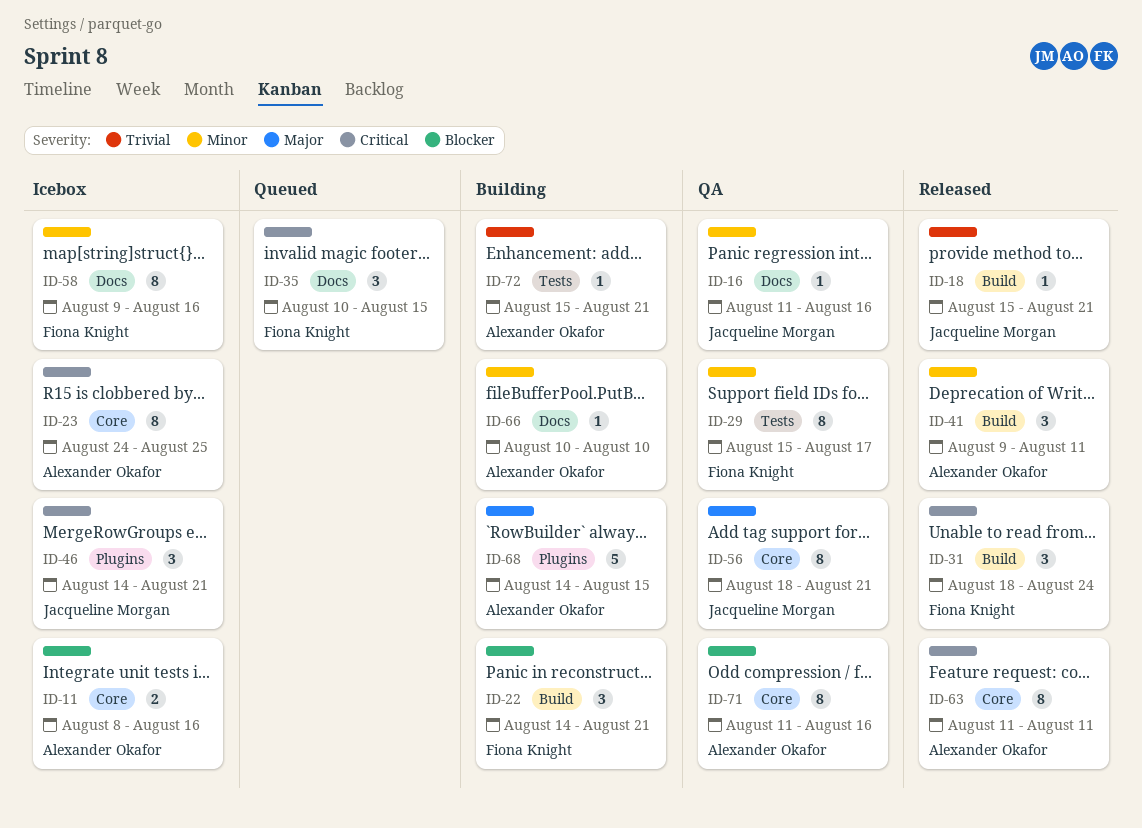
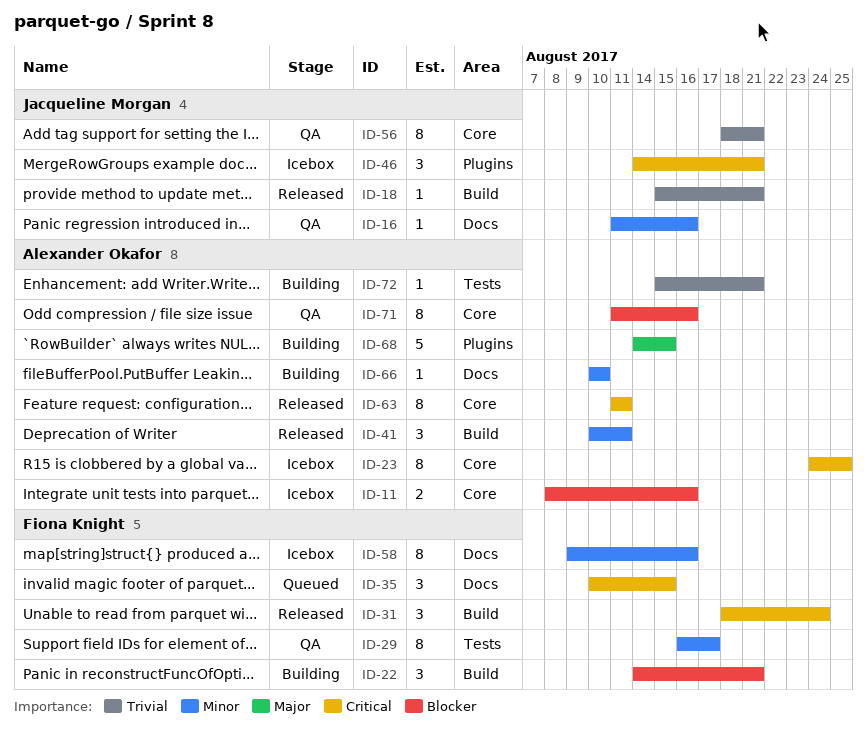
ID-29, start: Aug 15 -> Aug 16
ID-41, start: Aug 9 -> Aug 10
ID-56, priority: Major -> Trivial

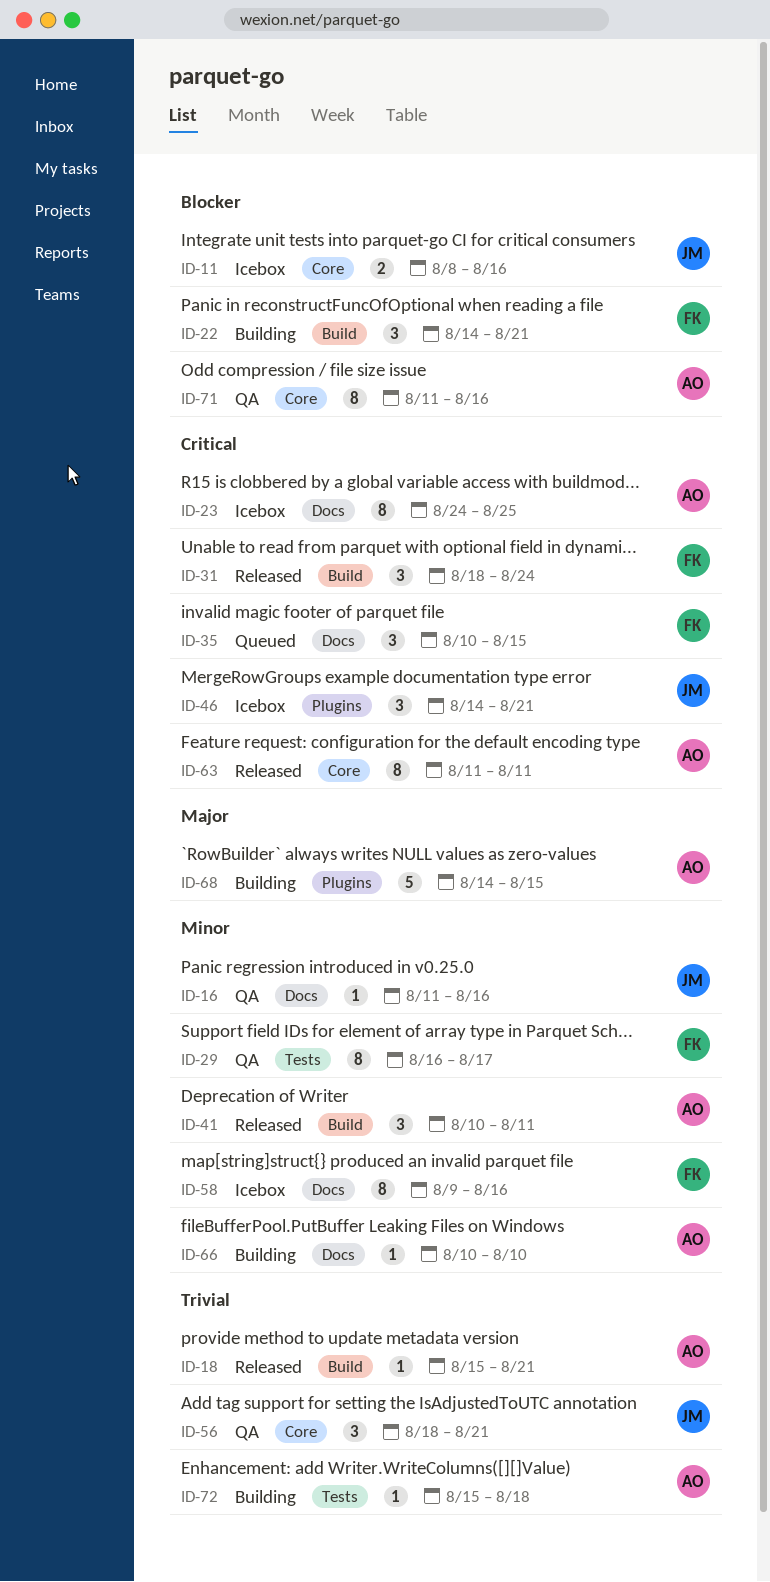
ID-11, owner: Alexander Okafor -> Jacqueline Morgan
ID-18, owner: Jacqueline Morgan -> Alexander Okafor
ID-23, label: Core -> Docs
ID-56, estimate: 8 -> 3
ID-72, due: Aug 21 -> Aug 18

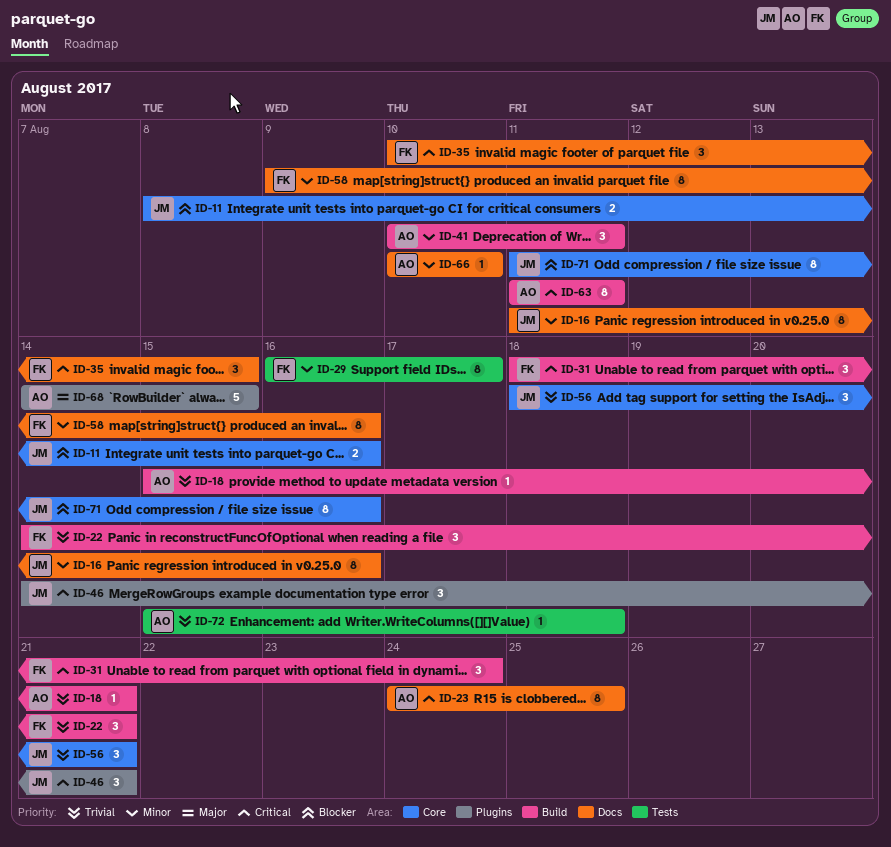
ID-16, estimate: 1 -> 8
ID-22, priority: Blocker -> Trivial
ID-63, label: Core -> Build
ID-71, owner: AO -> JM

